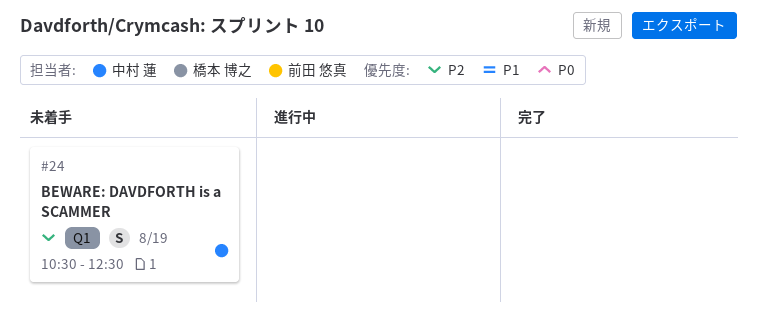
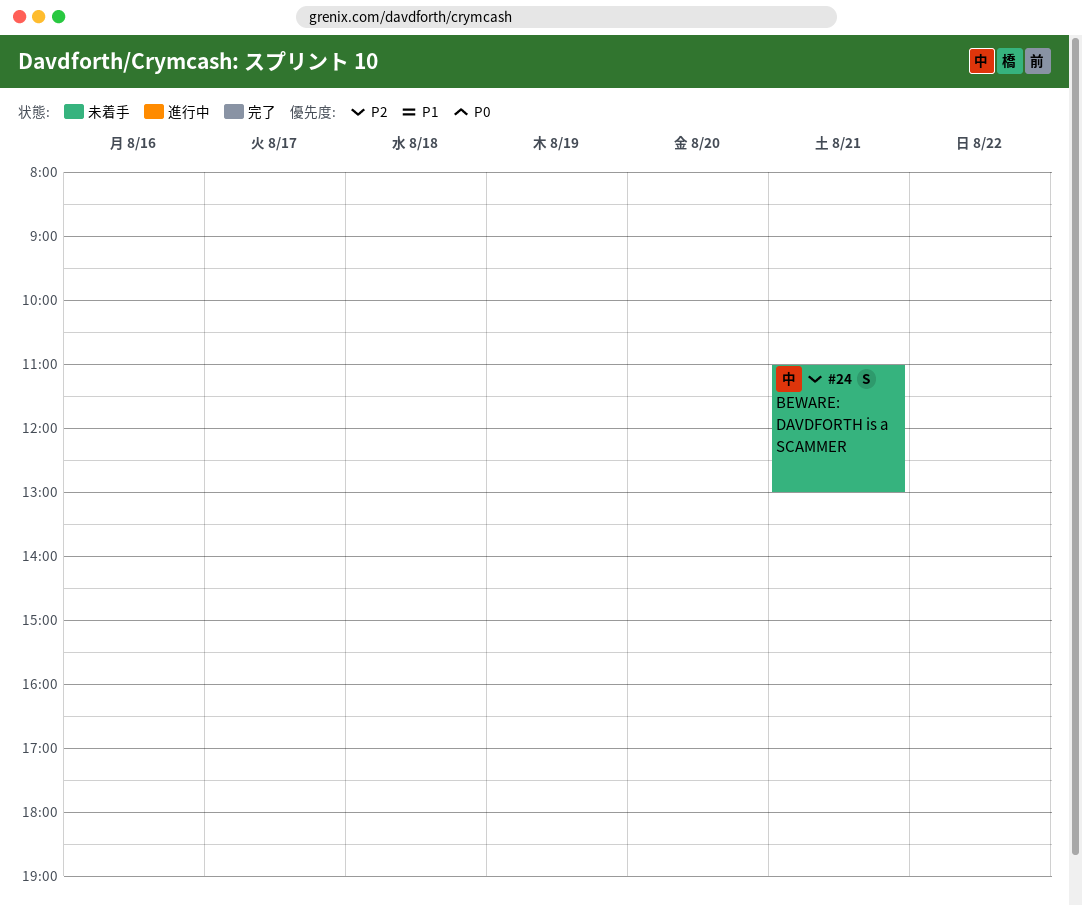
#24, day: Aug 19 -> Aug 21
#24, begins: 10:30 -> 11:00
#24, ends: 12:30 -> 13:00

